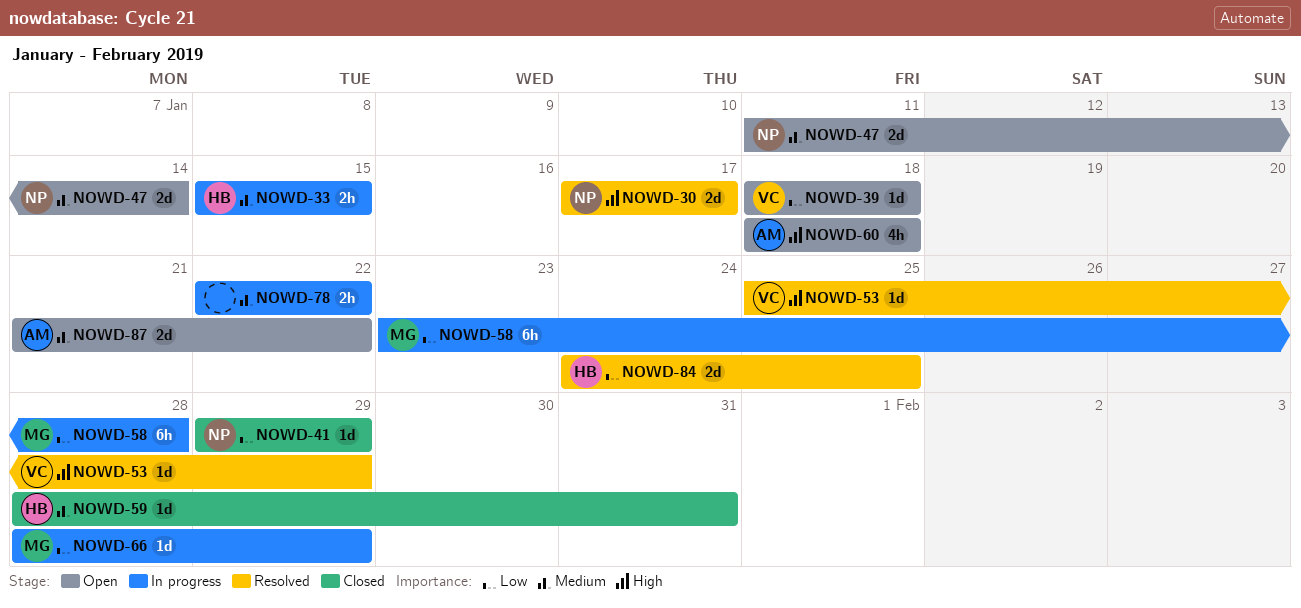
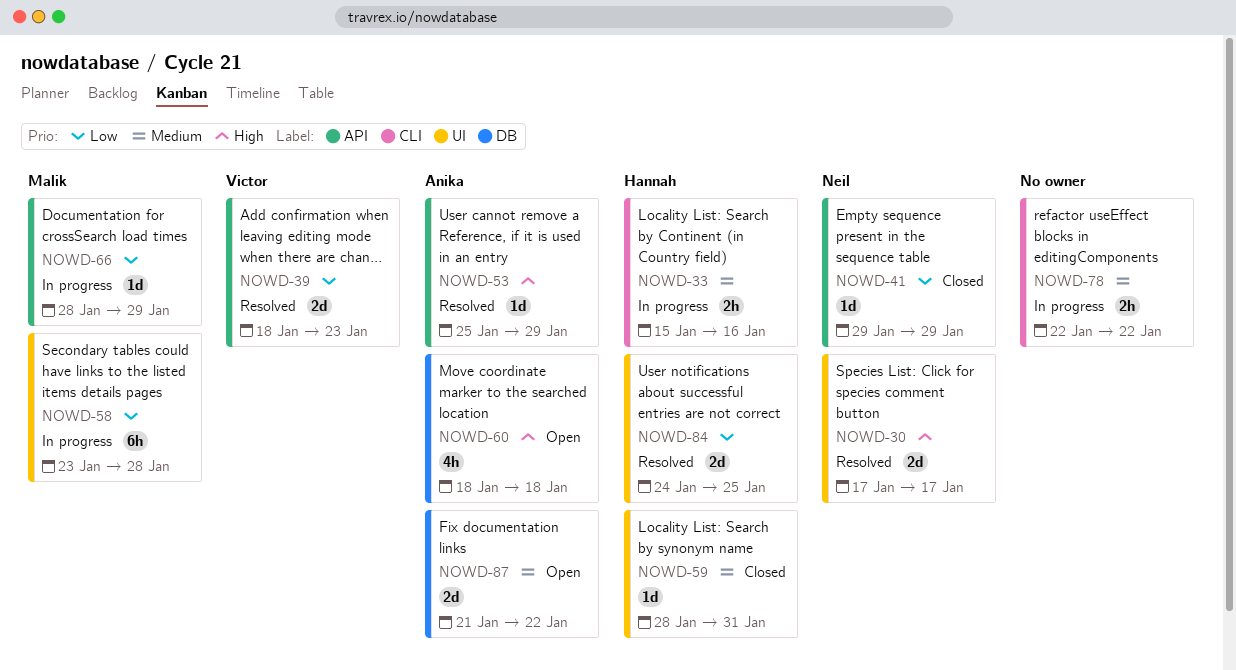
NOWD-33, due: Jan 15 -> Jan 16
NOWD-39, status: Open -> Resolved
NOWD-39, estimate: 1d -> 2d
NOWD-39, due: Jan 18 -> Jan 23
NOWD-47: present -> none
NOWD-53, owner: Victor -> Anika

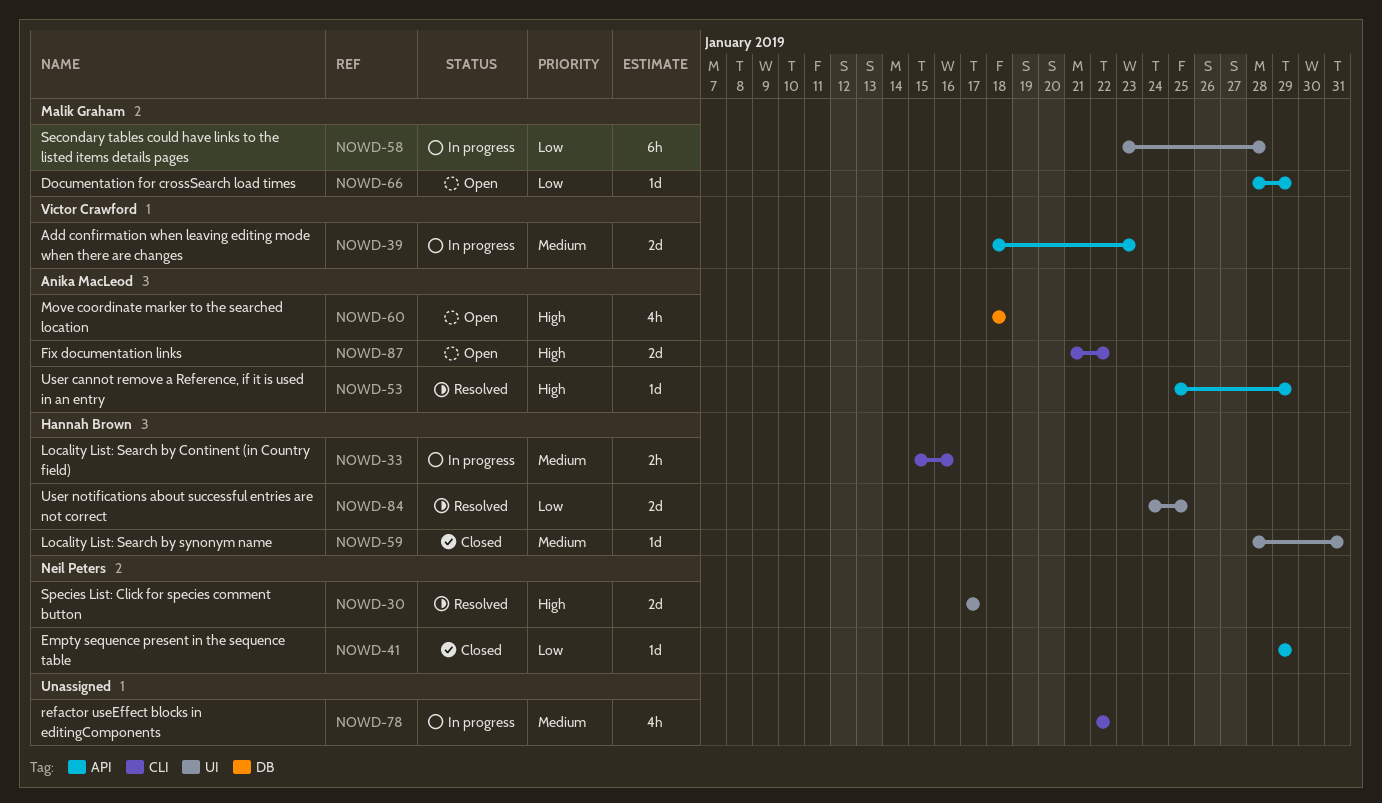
NOWD-39, status: Resolved -> In progress
NOWD-39, priority: Low -> Medium
NOWD-66, status: In progress -> Open
NOWD-78, estimate: 2h -> 4h
NOWD-87, priority: Medium -> High
NOWD-87, label: DB -> CLI

